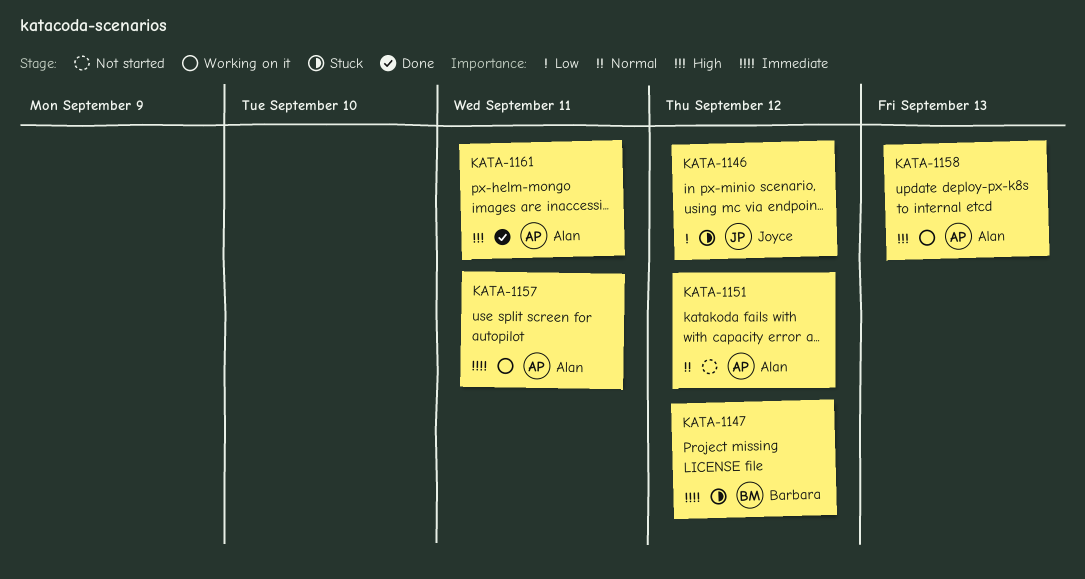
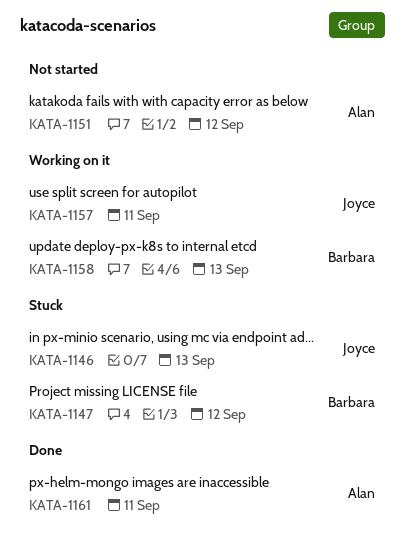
KATA-1146, due: Sep 12 -> Sep 13
KATA-1157, owner: Alan -> Joyce
KATA-1158, owner: Alan -> Barbara

